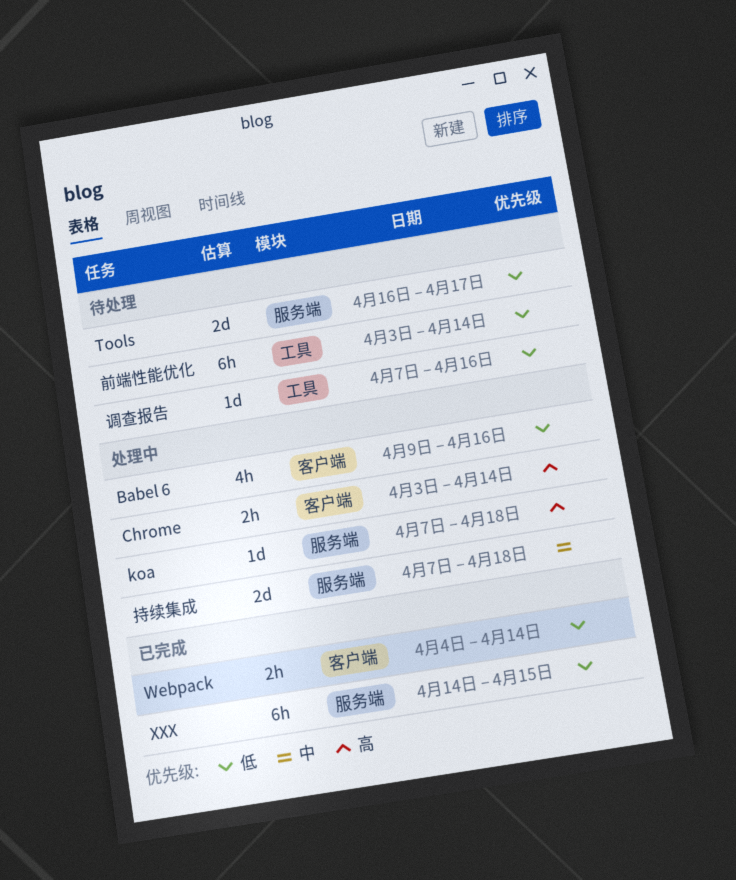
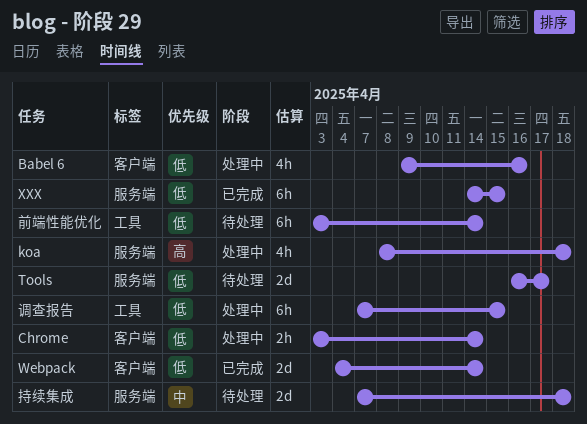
Chrome, priority: 高 -> 低
koa, estimate: 1d -> 4h
koa, start: Apr 7 -> Apr 8
Webpack, estimate: 2h -> 2d
持续集成, status: 处理中 -> 待处理
调查报告, status: 待处理 -> 处理中
调查报告, estimate: 1d -> 6h
调查报告, due: Apr 16 -> Apr 15

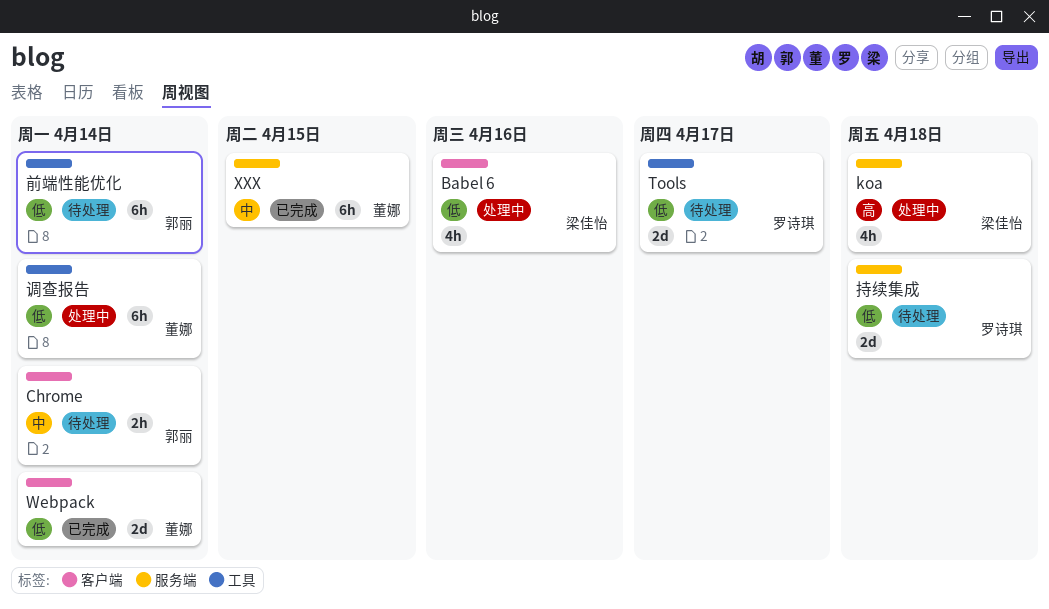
Chrome, status: 处理中 -> 待处理
Chrome, priority: 低 -> 中
Tools, label: 服务端 -> 工具
XXX, priority: 低 -> 中
持续集成, priority: 中 -> 低
调查报告, due: Apr 15 -> Apr 14

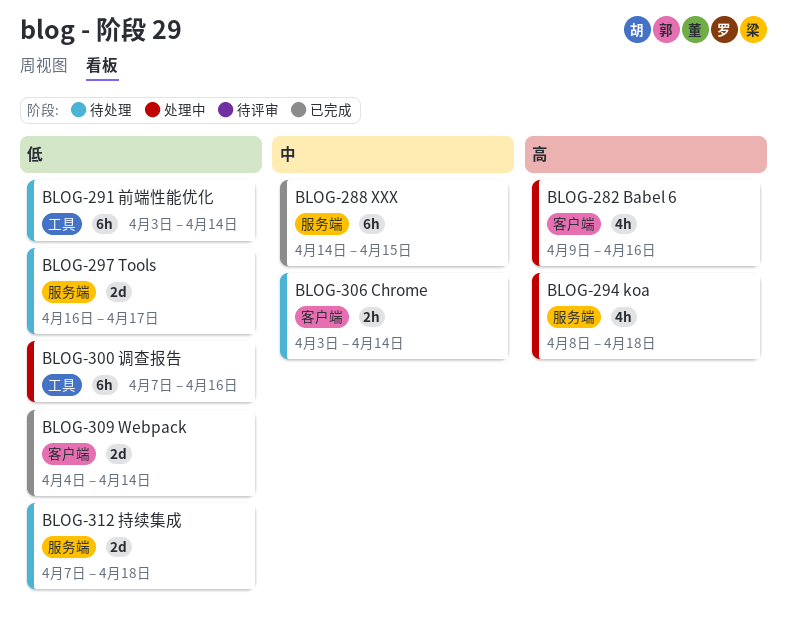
Babel 6, priority: 低 -> 高
Tools, label: 工具 -> 服务端
调查报告, due: Apr 14 -> Apr 16

